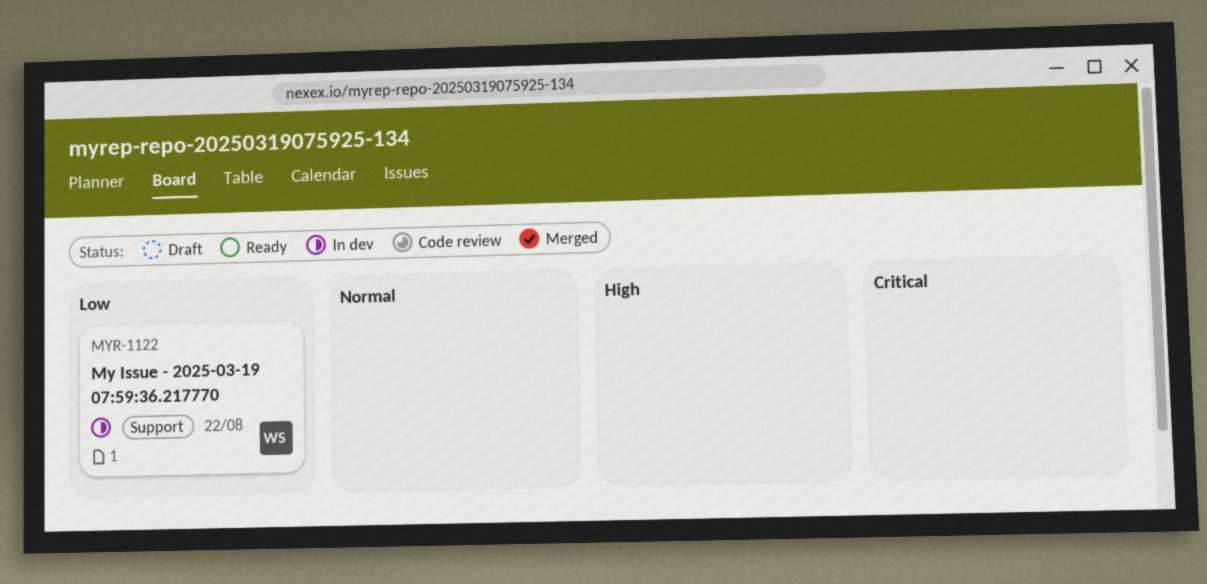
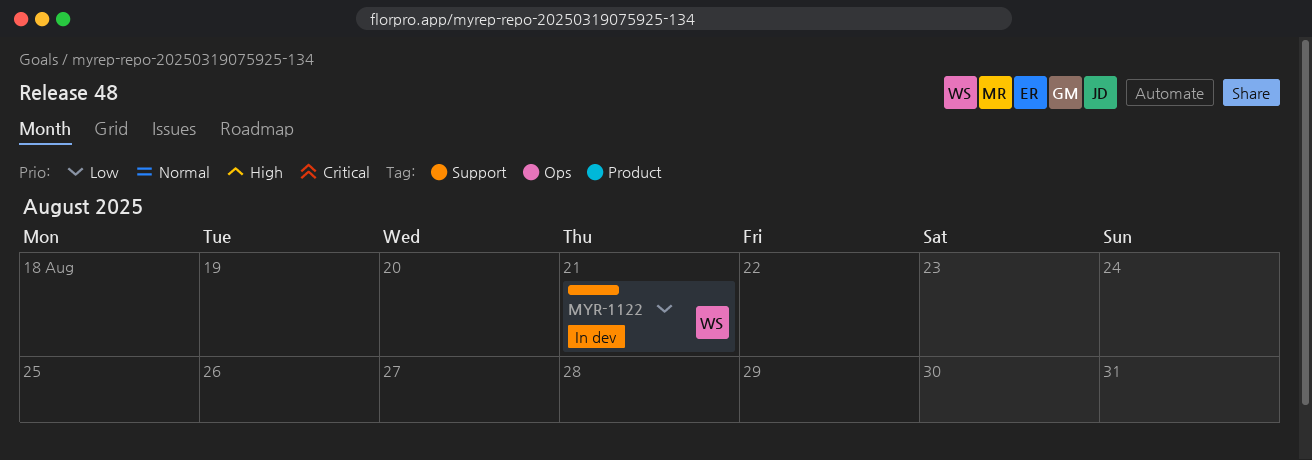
MYR-1122, due: Aug 22 -> Aug 21

